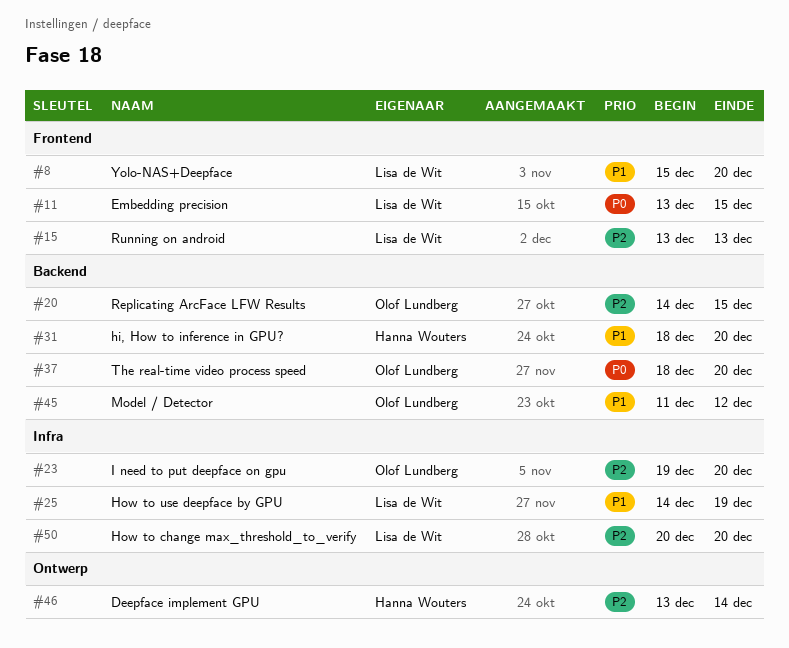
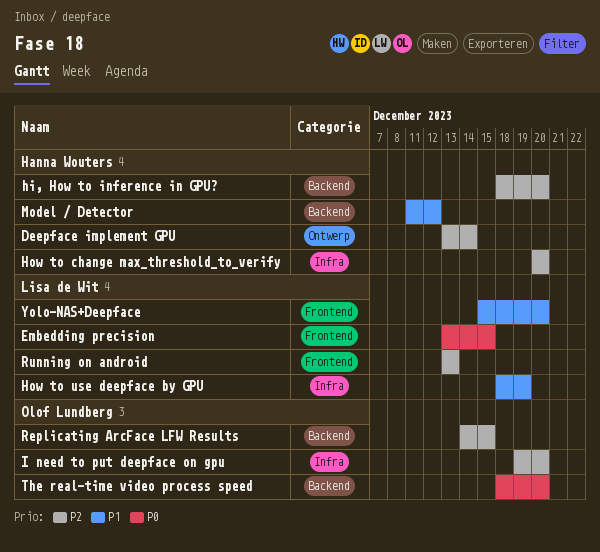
hi, How to inference in GPU?, priority: P1 -> P2
How to change max_threshold_to_verify, owner: Lisa de Wit -> Hanna Wouters
How to use deepface by GPU, start: Dec 14 -> Dec 18
Model / Detector, owner: Olof Lundberg -> Hanna Wouters

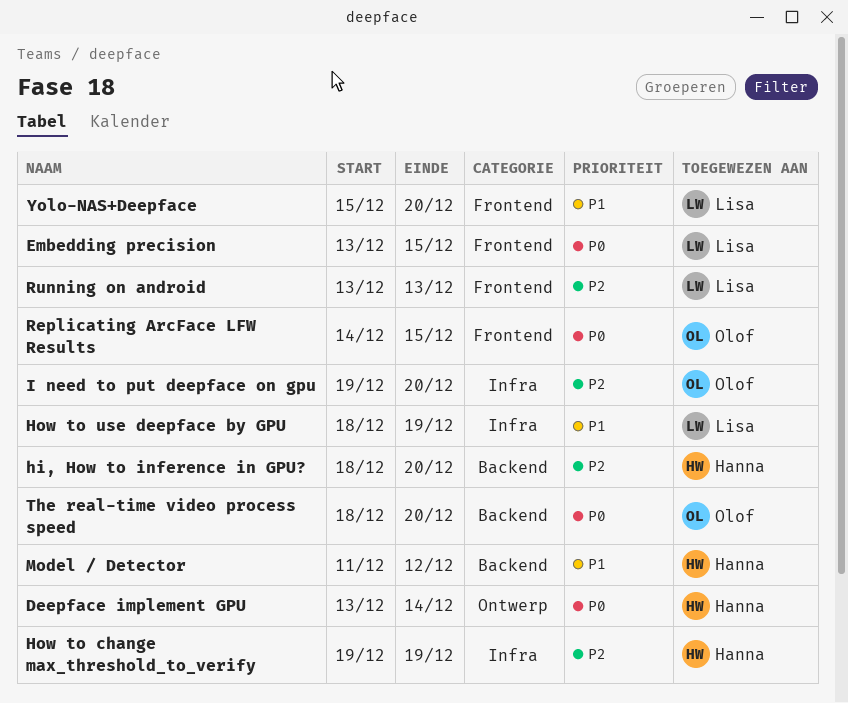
Deepface implement GPU, priority: P2 -> P0
How to change max_threshold_to_verify, start: Dec 20 -> Dec 19
How to change max_threshold_to_verify, due: Dec 20 -> Dec 19
Replicating ArcFace LFW Results, priority: P2 -> P0
Replicating ArcFace LFW Results, label: Backend -> Frontend

